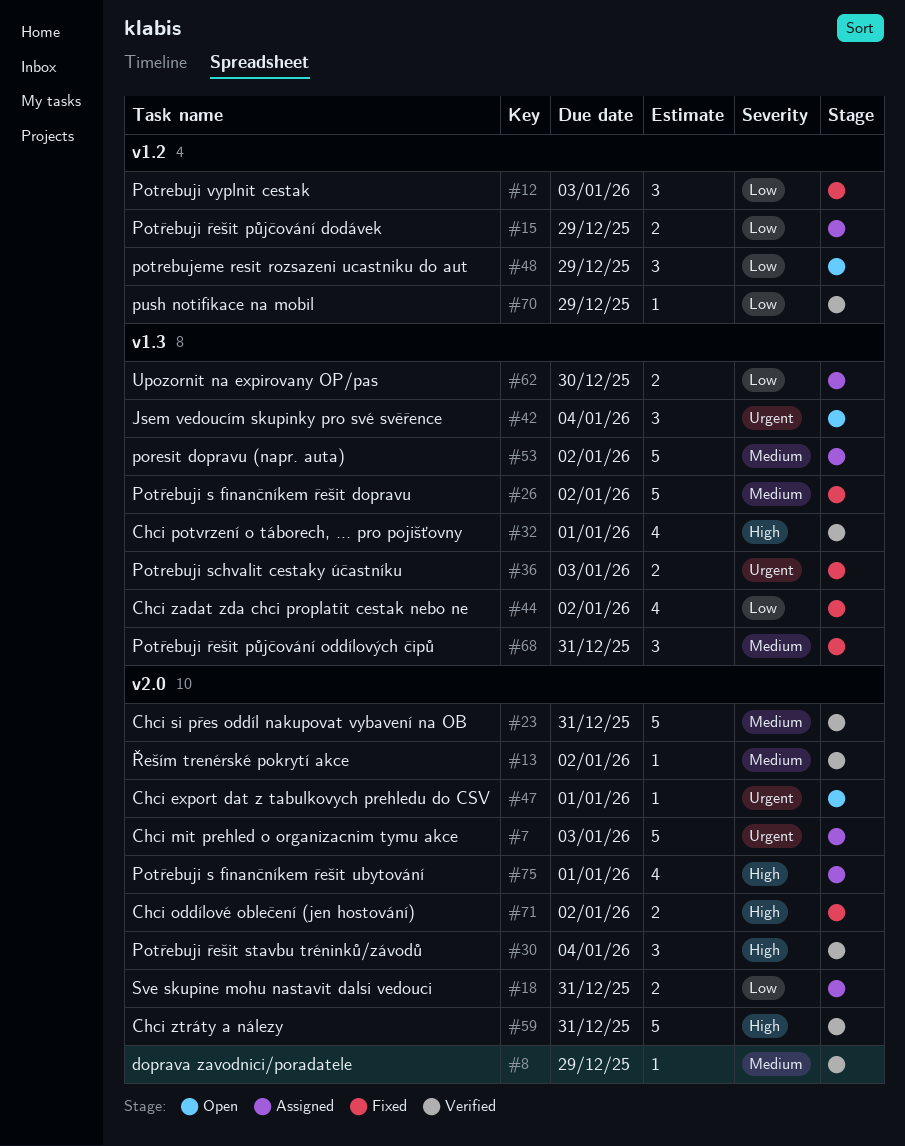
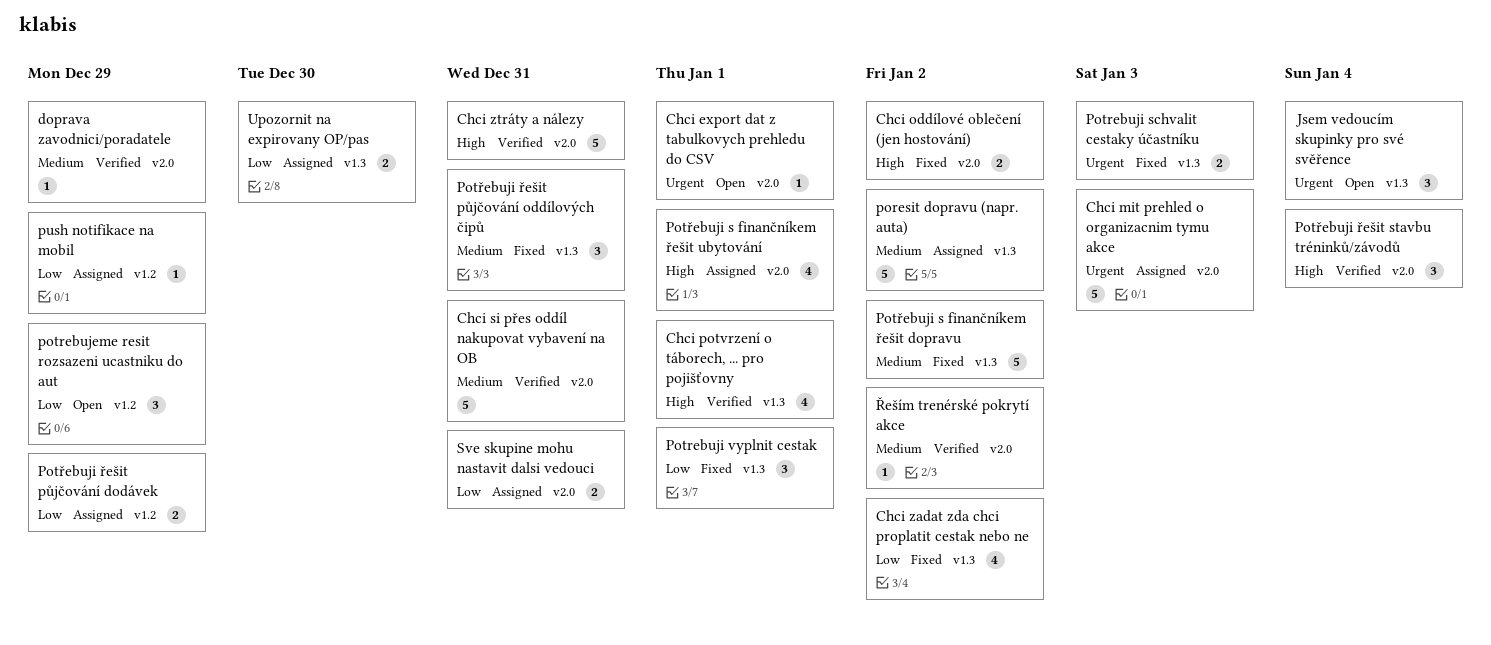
Potrebuji vyplnit cestak, label: v1.2 -> v1.3
Potrebuji vyplnit cestak, due: Jan 3 -> Jan 1
push notifikace na mobil, status: Verified -> Assigned

